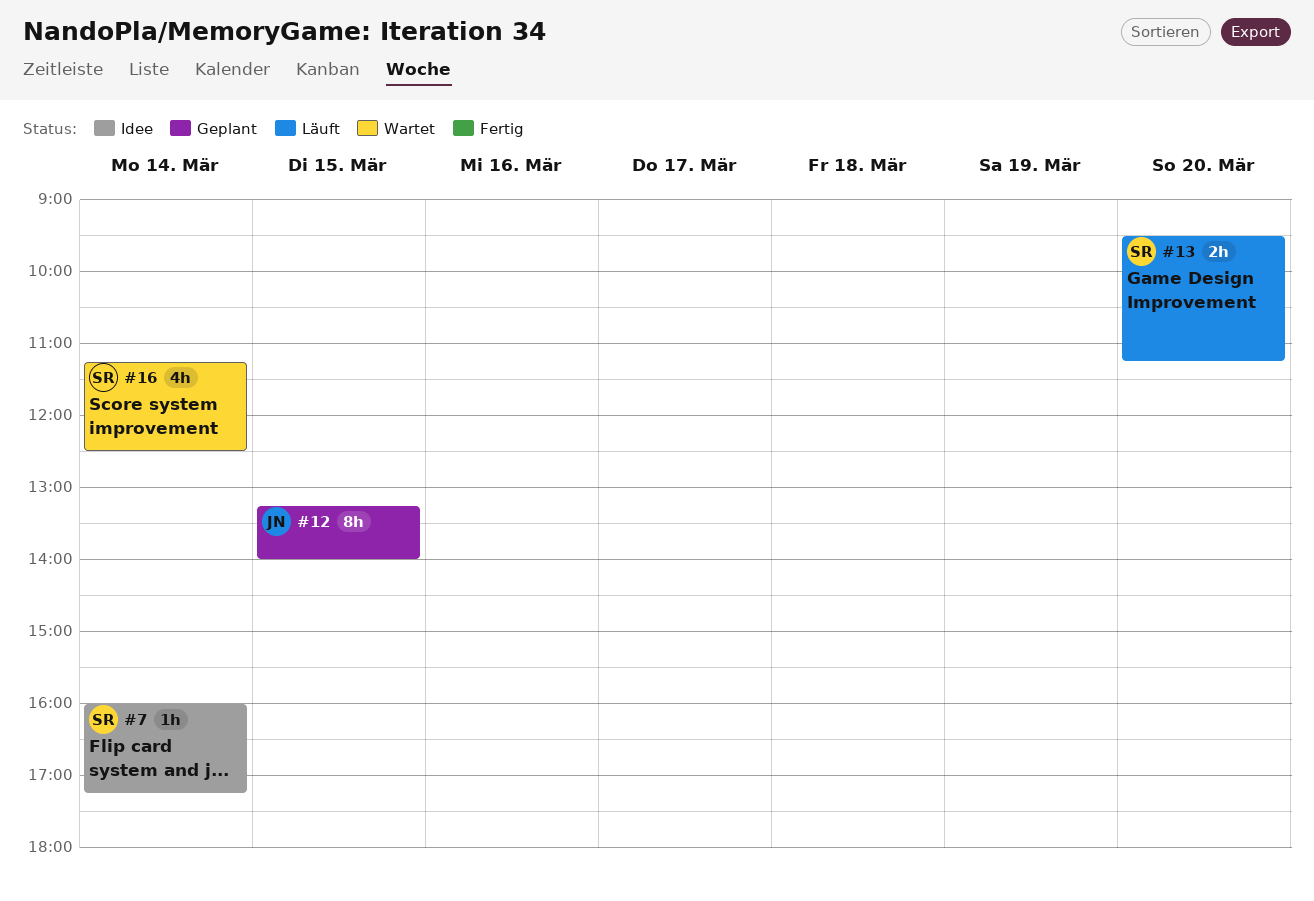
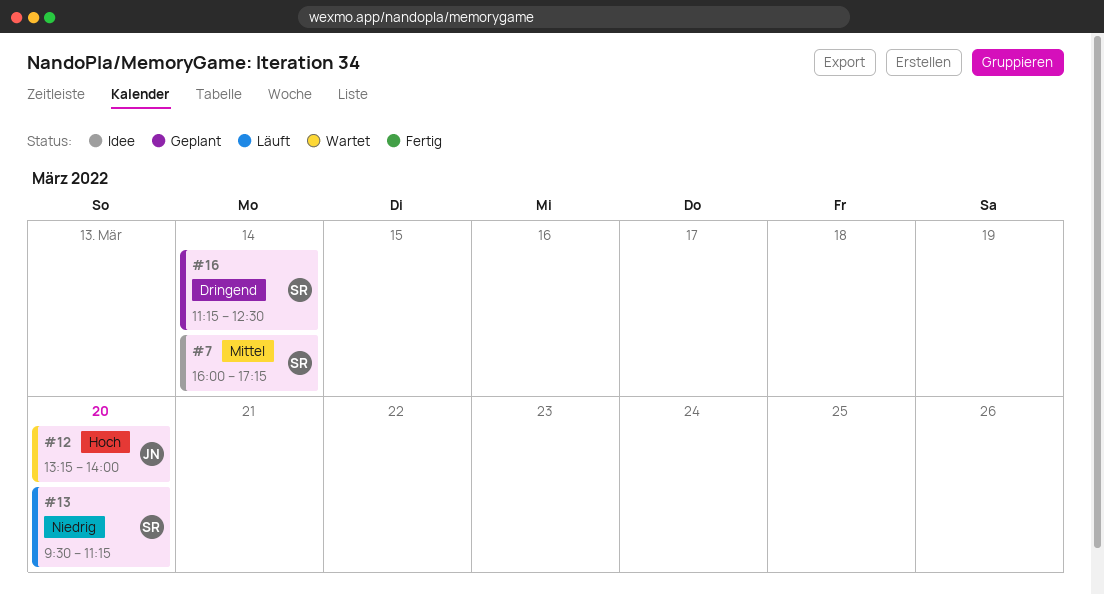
#12, status: Geplant -> Wartet
#12, day: Mar 15 -> Mar 20
#16, status: Wartet -> Geplant

